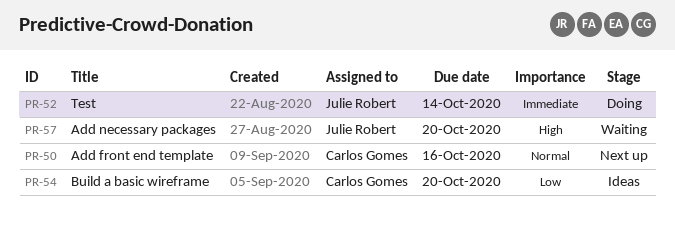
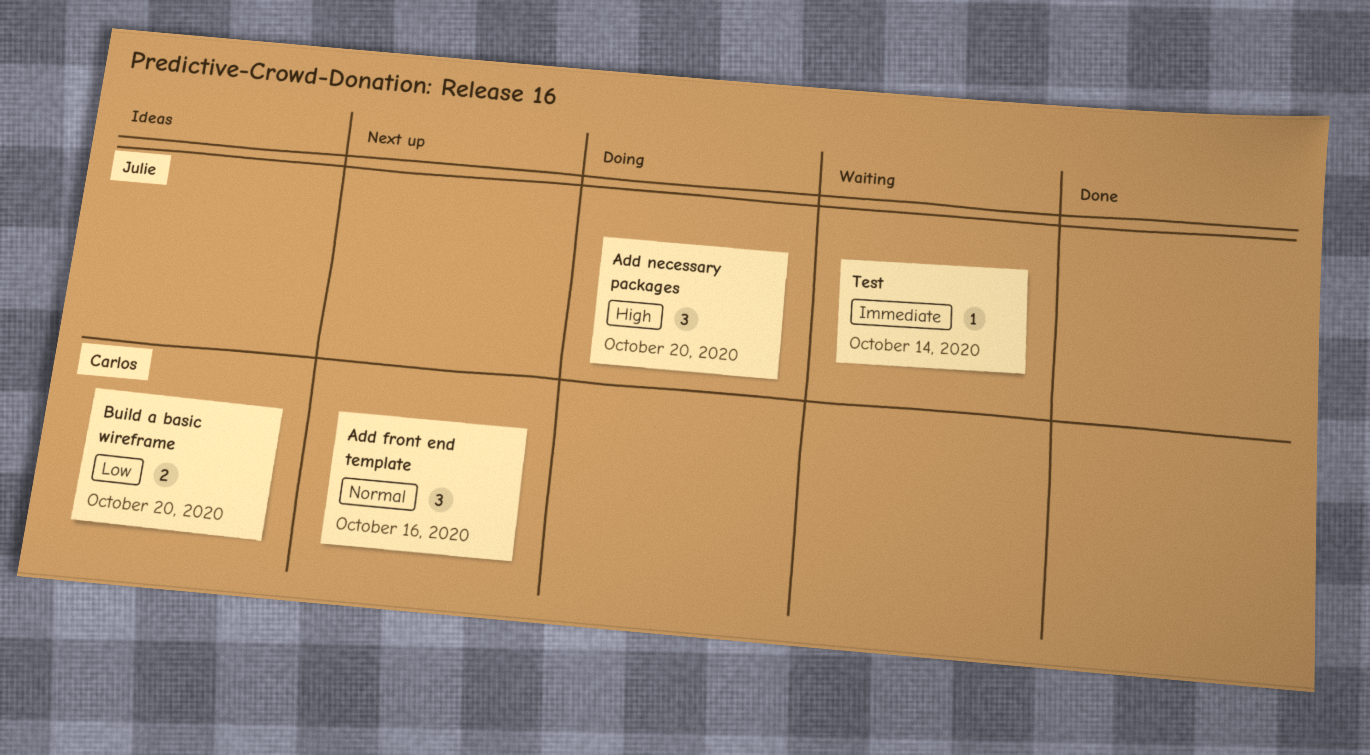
Add necessary packages, status: Waiting -> Doing
Test, status: Doing -> Waiting

